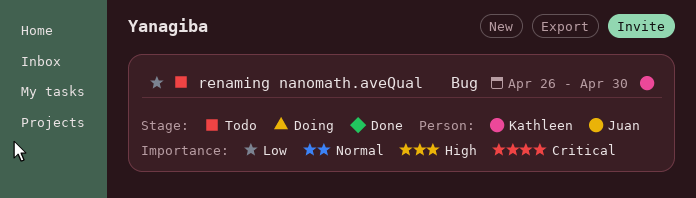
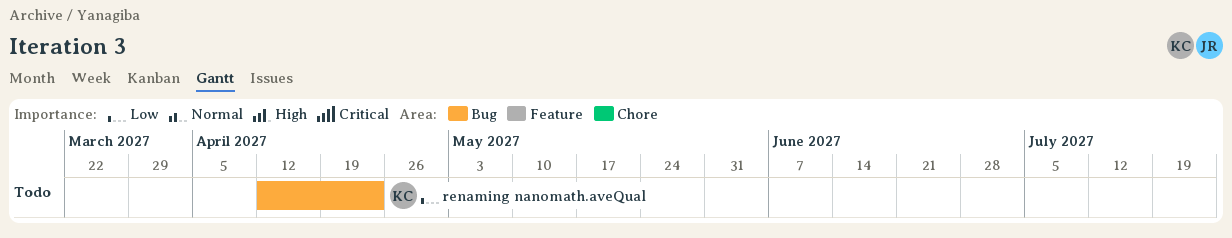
renaming nanomath.aveQual, start: Apr 26 -> Apr 12
renaming nanomath.aveQual, due: Apr 30 -> Apr 23

